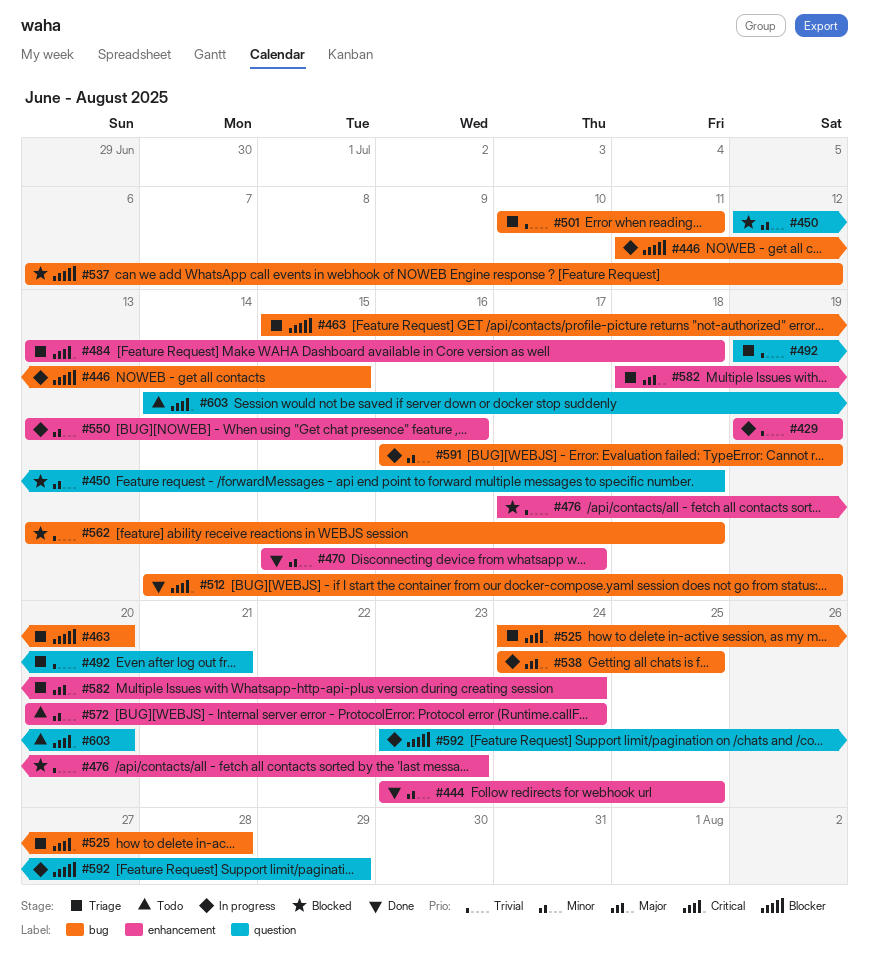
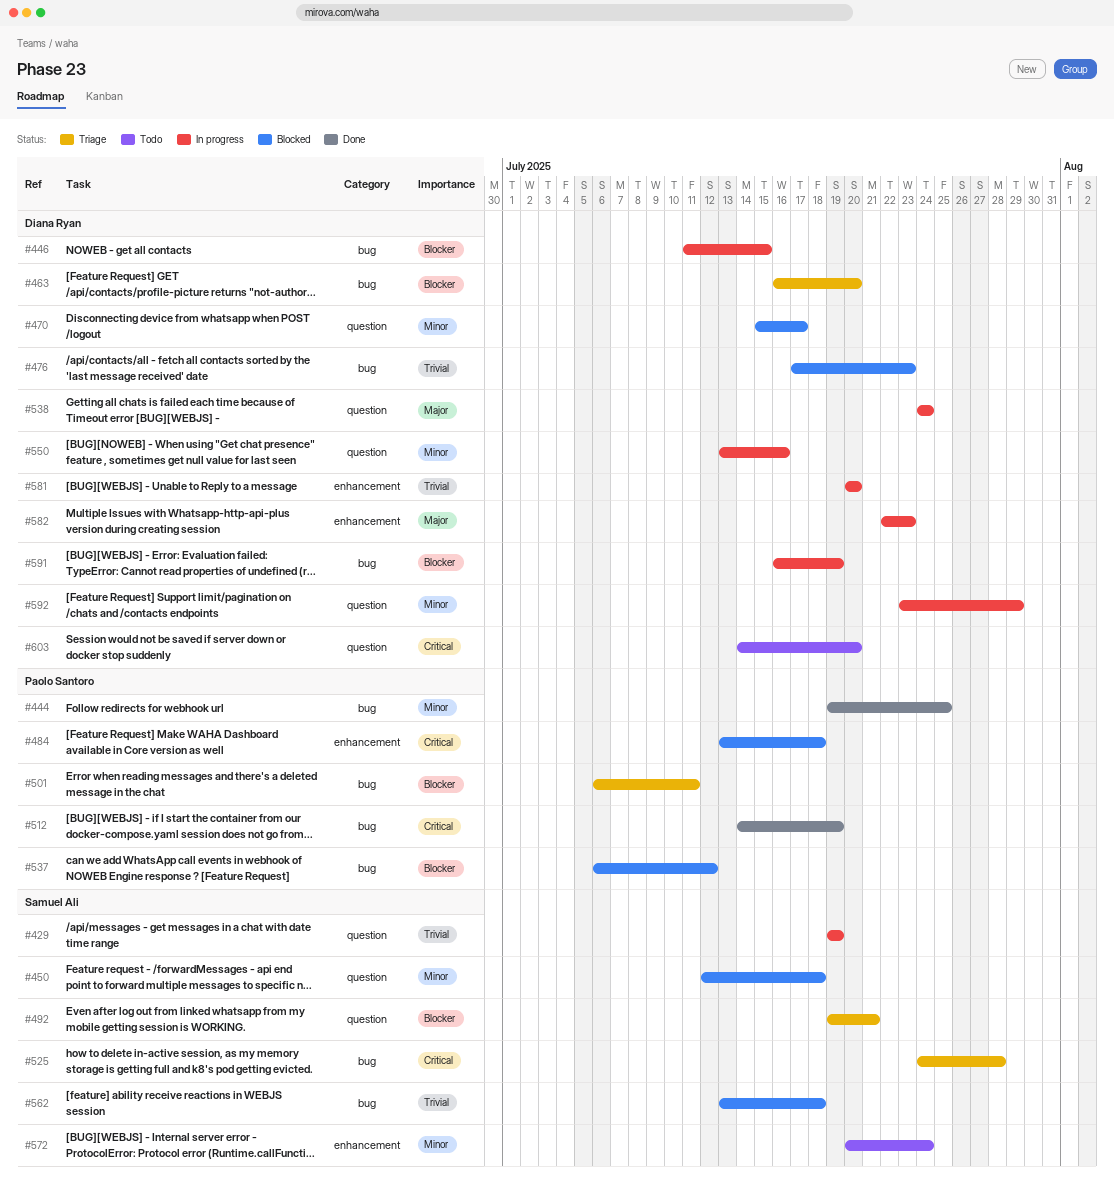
#429, label: enhancement -> question
#444, label: enhancement -> bug
#444, start: Jul 23 -> Jul 19
#463, start: Jul 15 -> Jul 16
#470, status: Done -> Blocked
#470, label: enhancement -> question
#476, label: enhancement -> bug
#484, status: Triage -> Blocked
#492, priority: Trivial -> Blocker
#501, priority: Trivial -> Blocker
#501, start: Jul 10 -> Jul 6
#538, label: bug -> question
#538, due: Jul 25 -> Jul 24
#550, label: enhancement -> question
#581: none -> present
#582, status: Triage -> In progress
#582, start: Jul 18 -> Jul 22
#582, due: Jul 24 -> Jul 23
#591, priority: Minor -> Blocker
#592, priority: Blocker -> Minor

